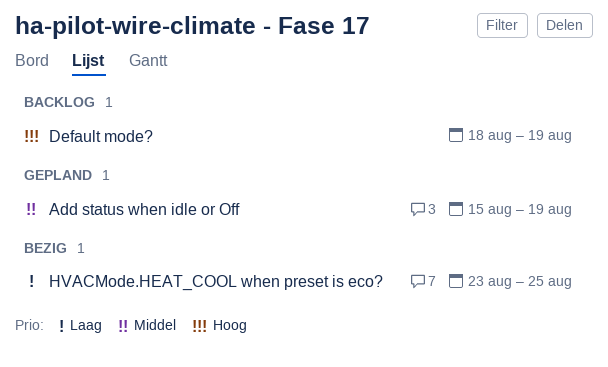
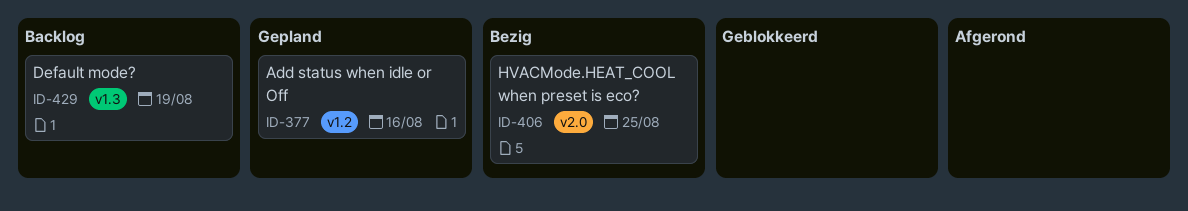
Add status when idle or Off, due: Aug 19 -> Aug 16

